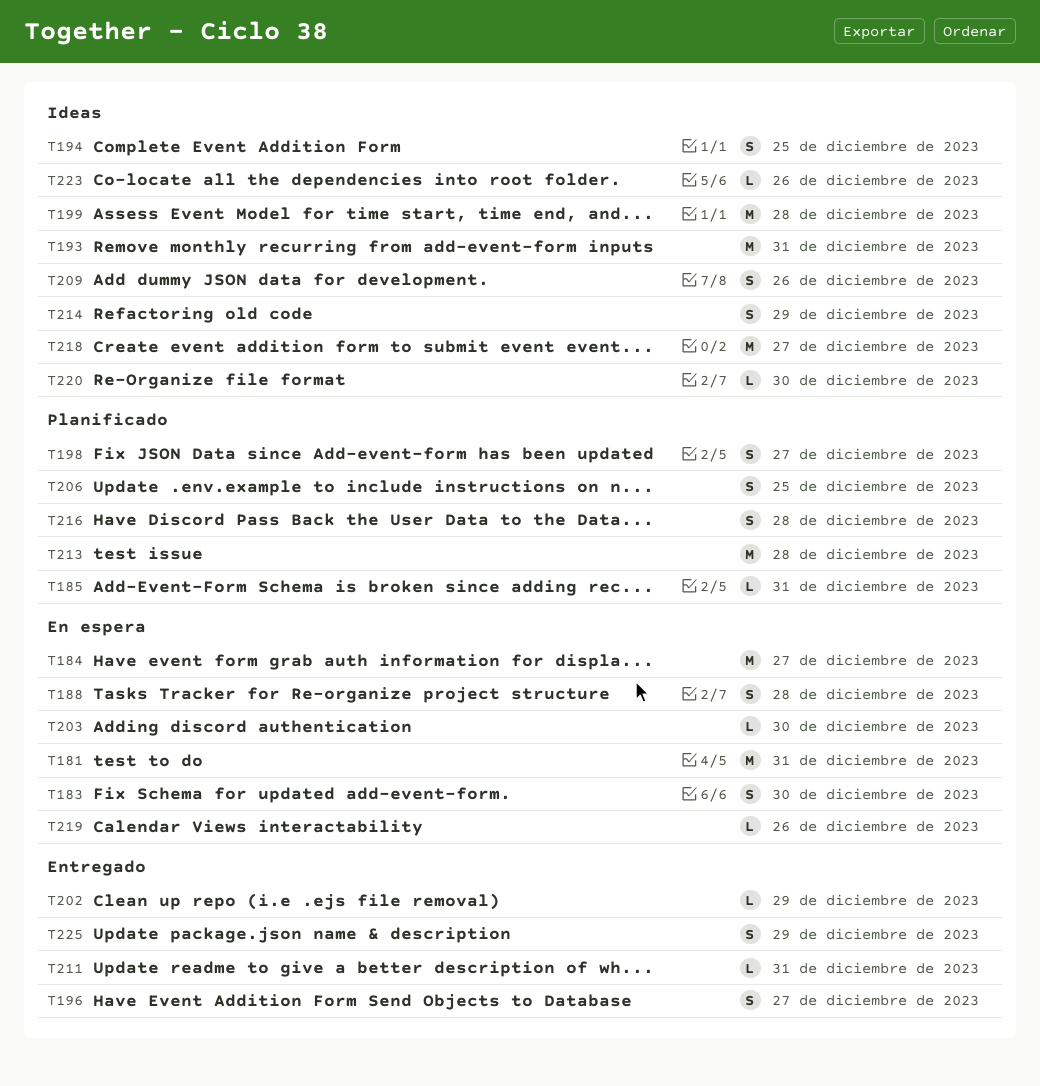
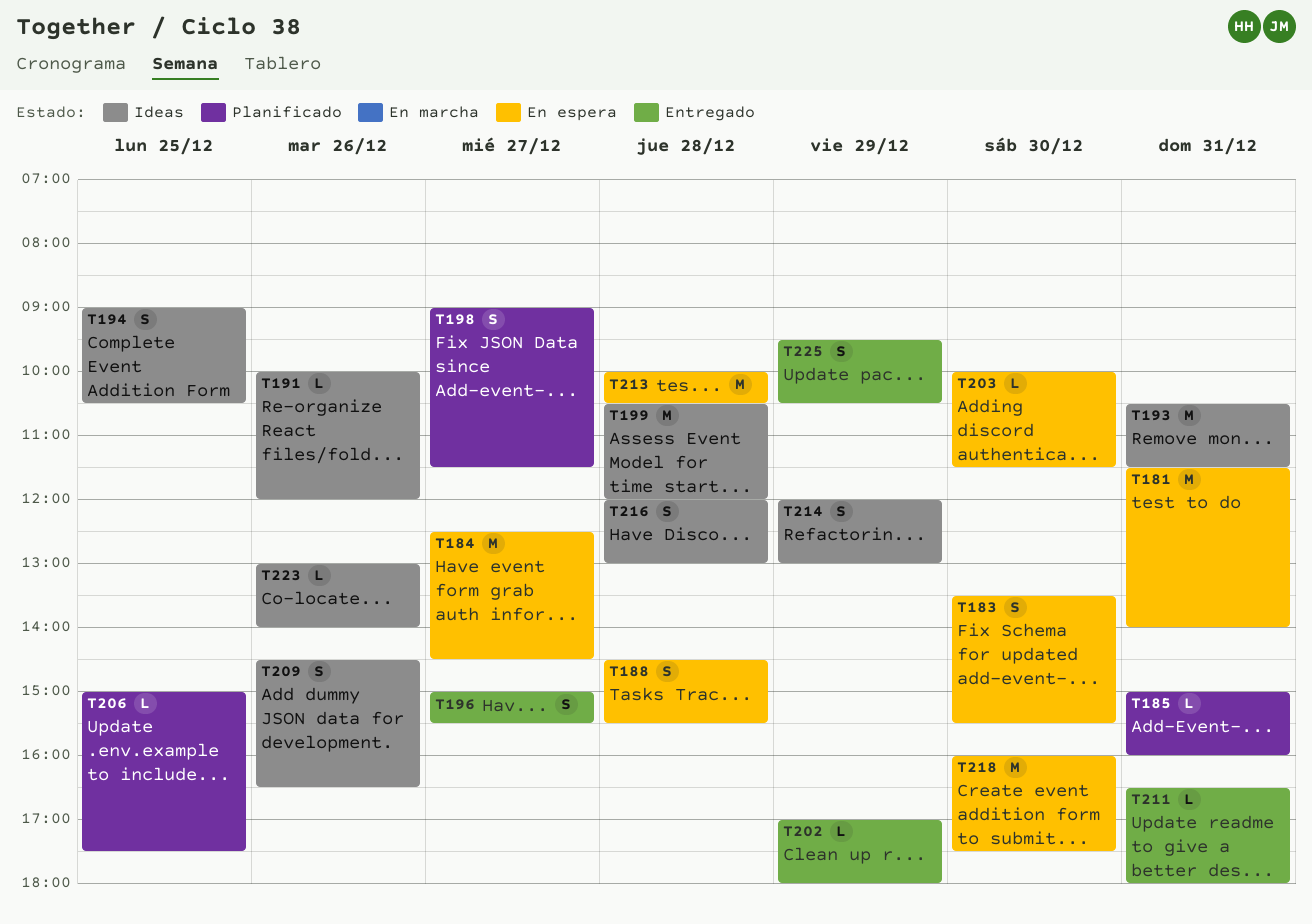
T191: none -> present
T206, estimate: S -> L
T213, status: Planificado -> En espera
T216, status: Planificado -> Ideas
T218, status: Ideas -> En espera
T218, day: Dec 27 -> Dec 30
T219: present -> none
T220: present -> none

